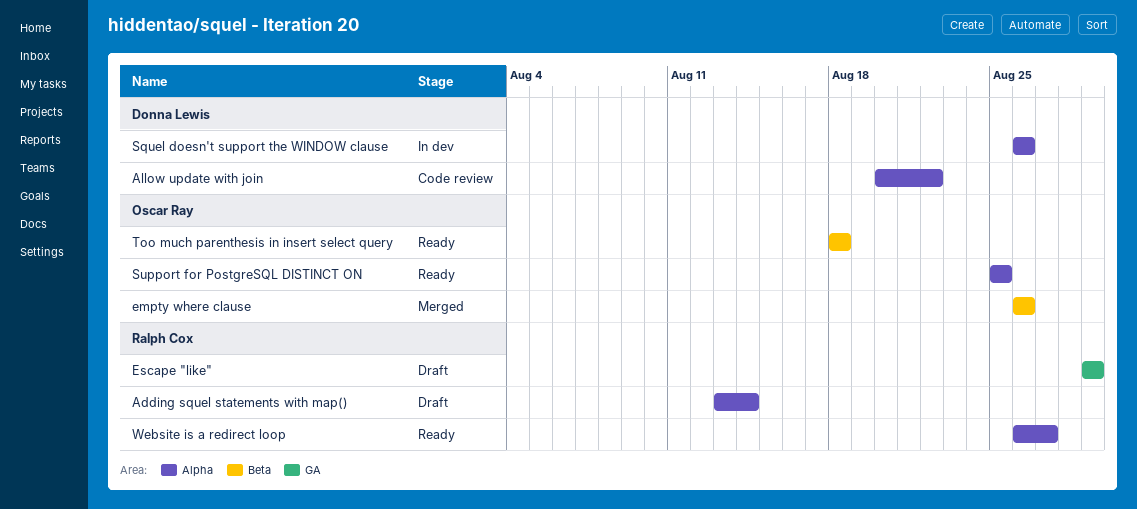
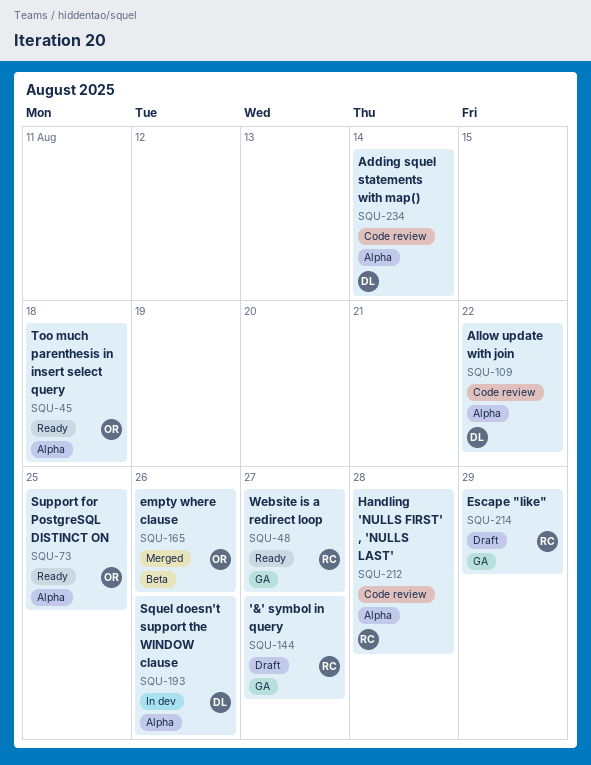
'&' symbol in query: none -> present
Adding squel statements with map(), status: Draft -> Code review
Adding squel statements with map(), owner: Ralph Cox -> Donna Lewis
Handling 'NULLS FIRST' , 'NULLS LAST': none -> present
Too much parenthesis in insert select query, label: Beta -> Alpha
Website is a redirect loop, label: Alpha -> GA

